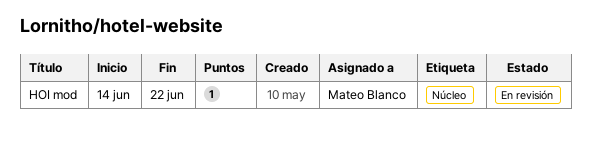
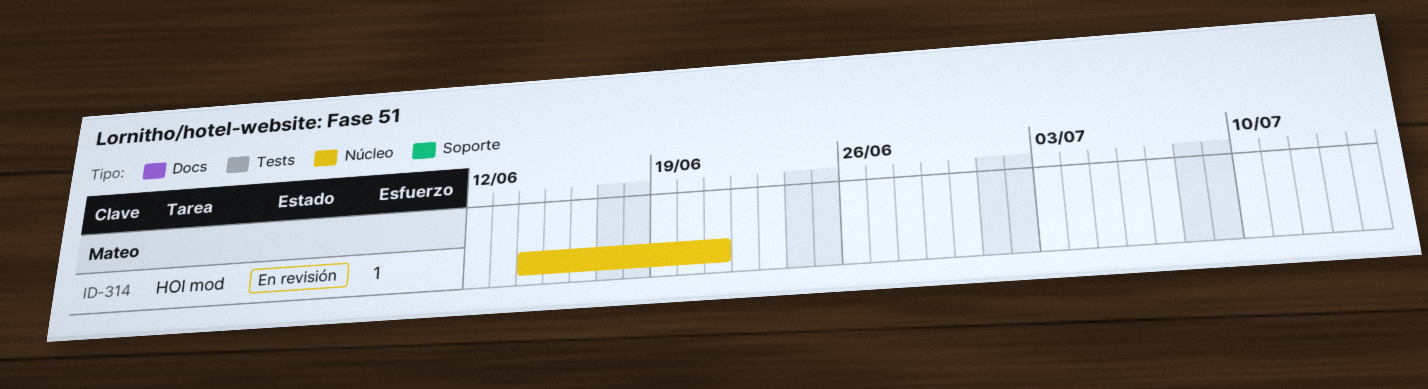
HOI mod, due: Jun 22 -> Jun 21

